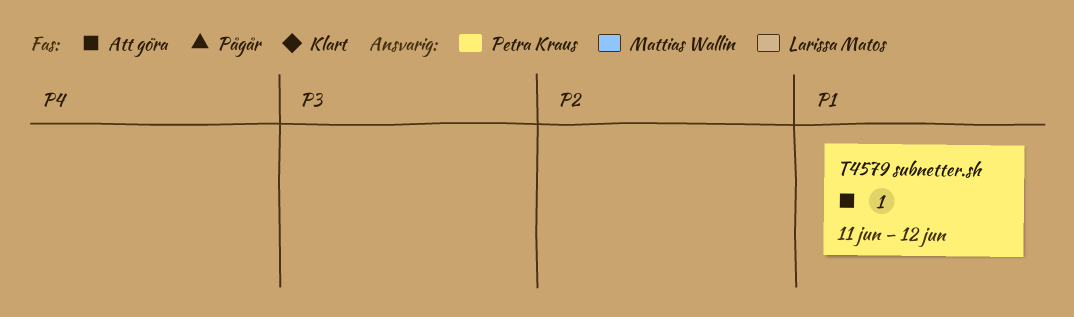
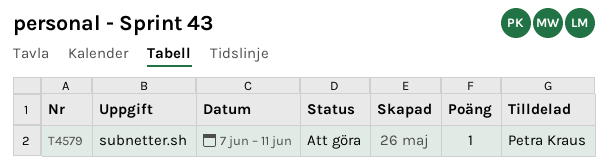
T4579, start: Jun 11 -> Jun 7
T4579, due: Jun 12 -> Jun 11

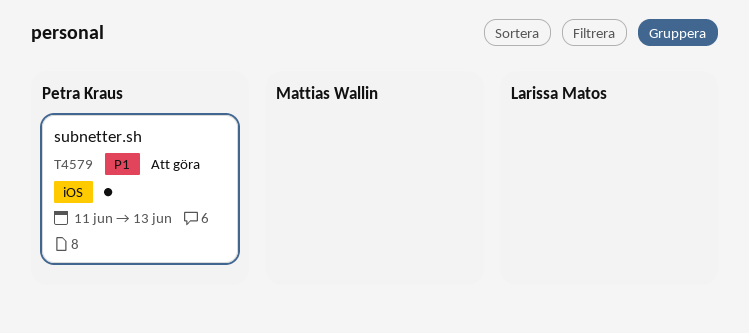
T4579, start: Jun 7 -> Jun 11
T4579, due: Jun 11 -> Jun 13

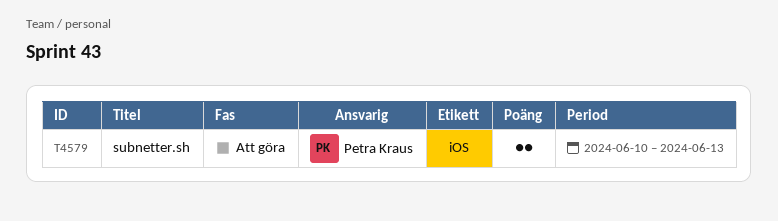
T4579, estimate: 1 -> 2
T4579, start: Jun 11 -> Jun 10

